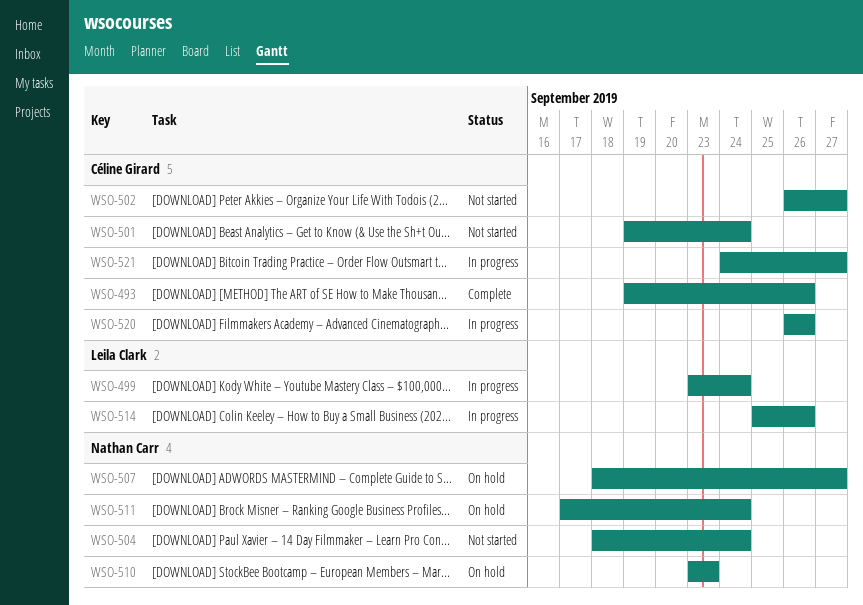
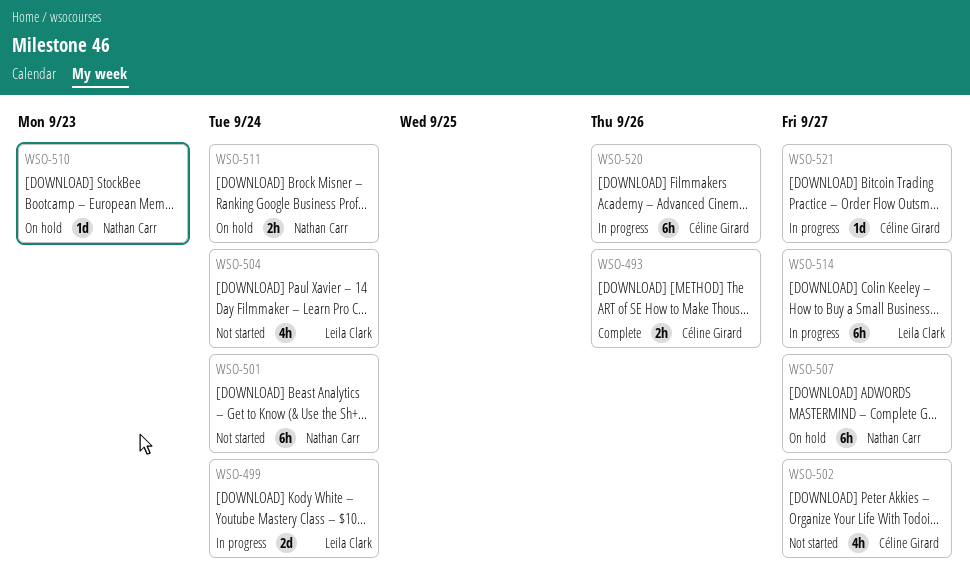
WSO-501, owner: Céline Girard -> Nathan Carr
WSO-504, owner: Nathan Carr -> Leila Clark
WSO-514, due: Sep 26 -> Sep 27

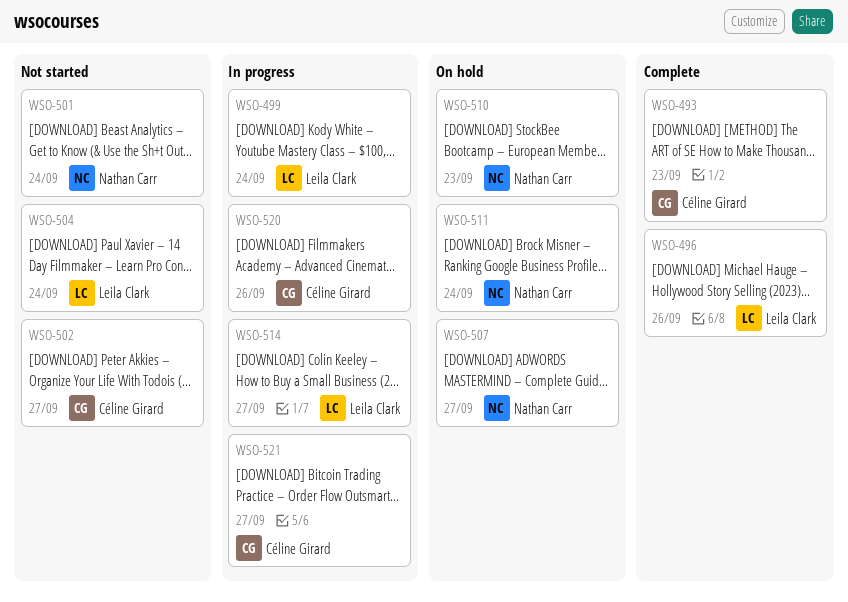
WSO-493, due: Sep 26 -> Sep 23
WSO-496: none -> present

